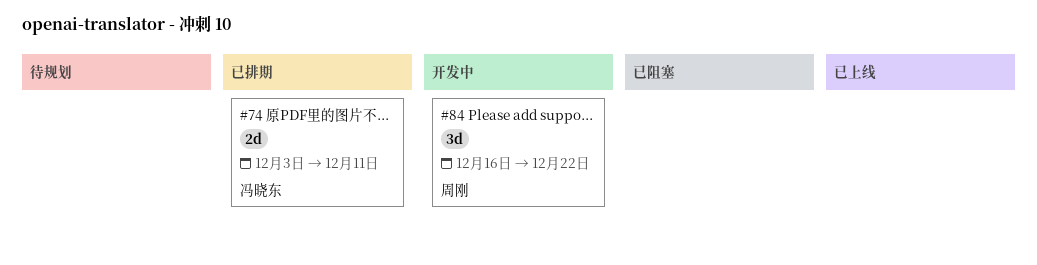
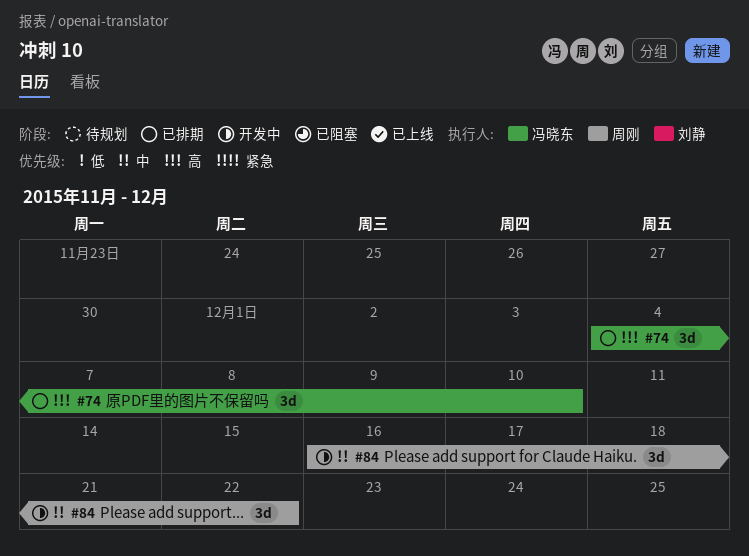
#74, estimate: 2d -> 3d
#74, start: Dec 3 -> Dec 4
#74, due: Dec 11 -> Dec 10

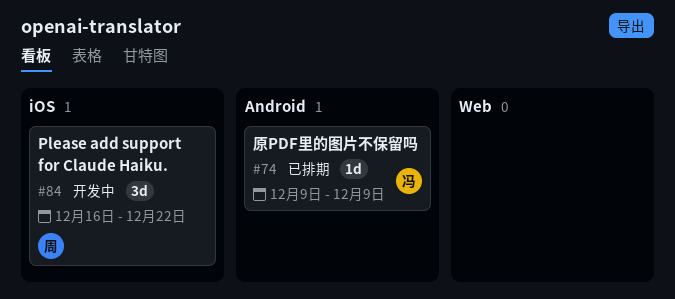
#74, estimate: 3d -> 1d
#74, start: Dec 4 -> Dec 9
#74, due: Dec 10 -> Dec 9

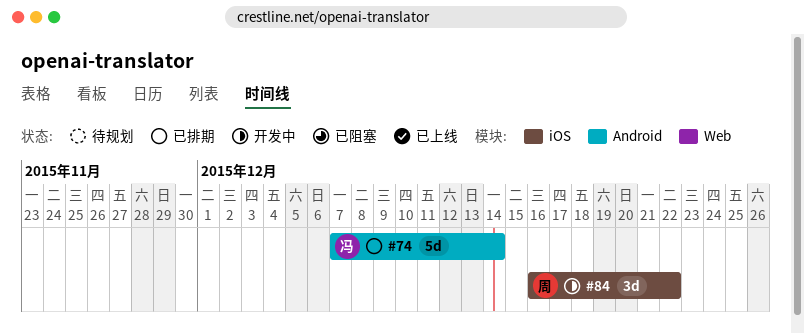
#74, estimate: 1d -> 5d
#74, start: Dec 9 -> Dec 7
#74, due: Dec 9 -> Dec 14

